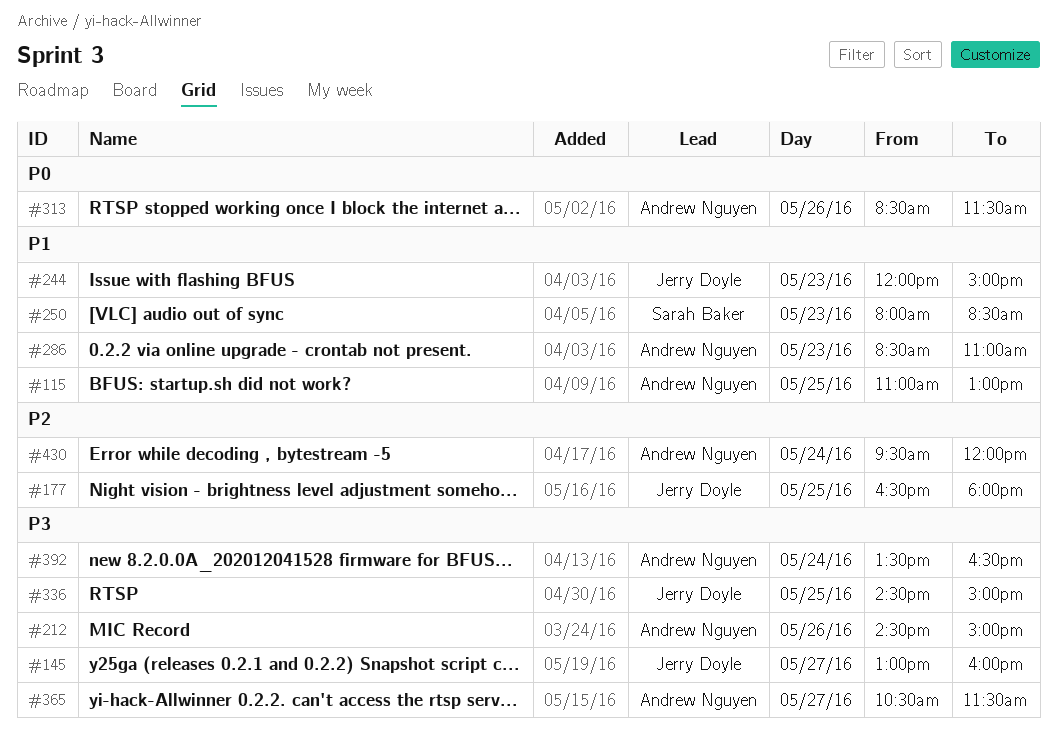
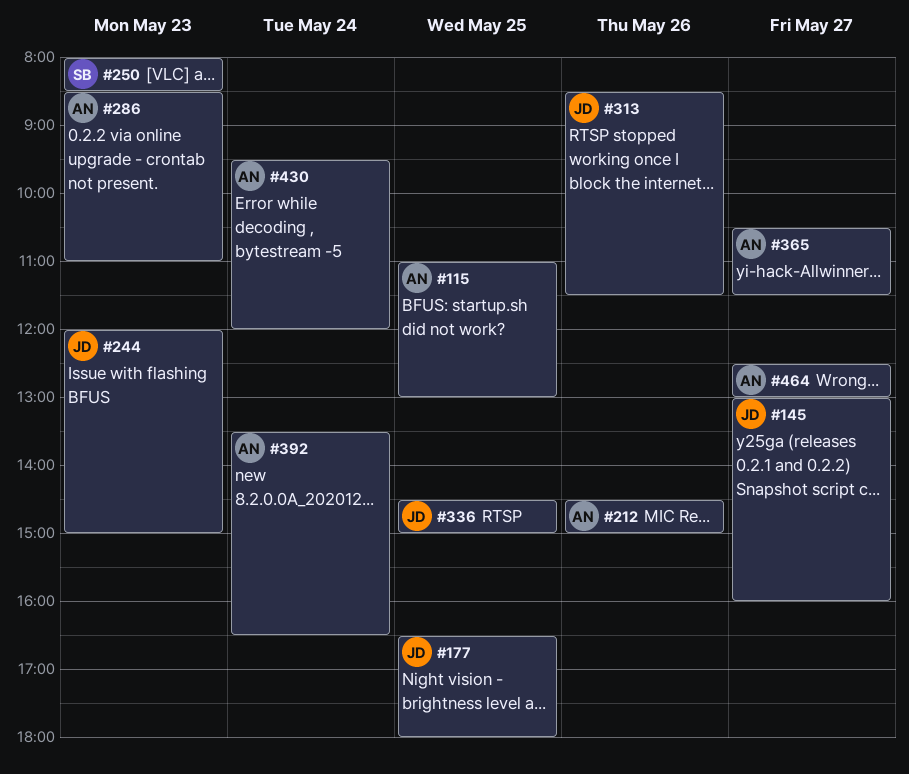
#313, owner: Andrew Nguyen -> Jerry Doyle
#464: none -> present

